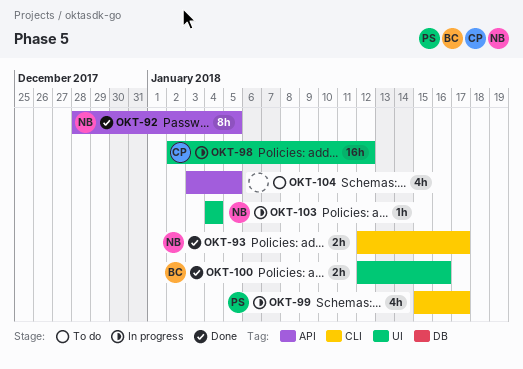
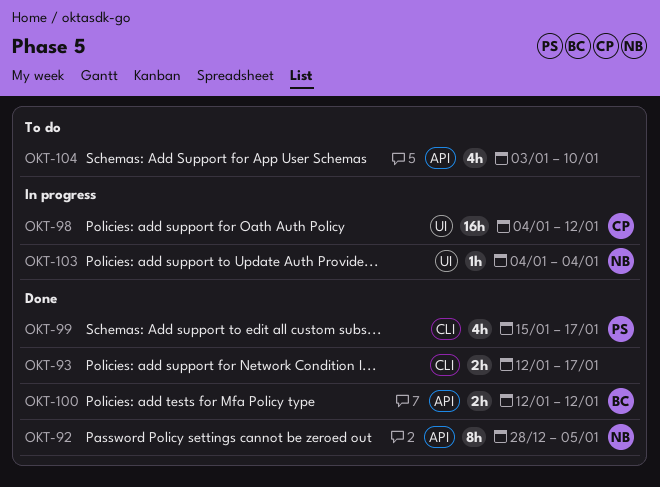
OKT-93, owner: NB -> none
OKT-98, start: Jan 2 -> Jan 4
OKT-99, status: In progress -> Done
OKT-100, label: UI -> API
OKT-100, due: Jan 16 -> Jan 12
OKT-104, due: Jan 5 -> Jan 10

